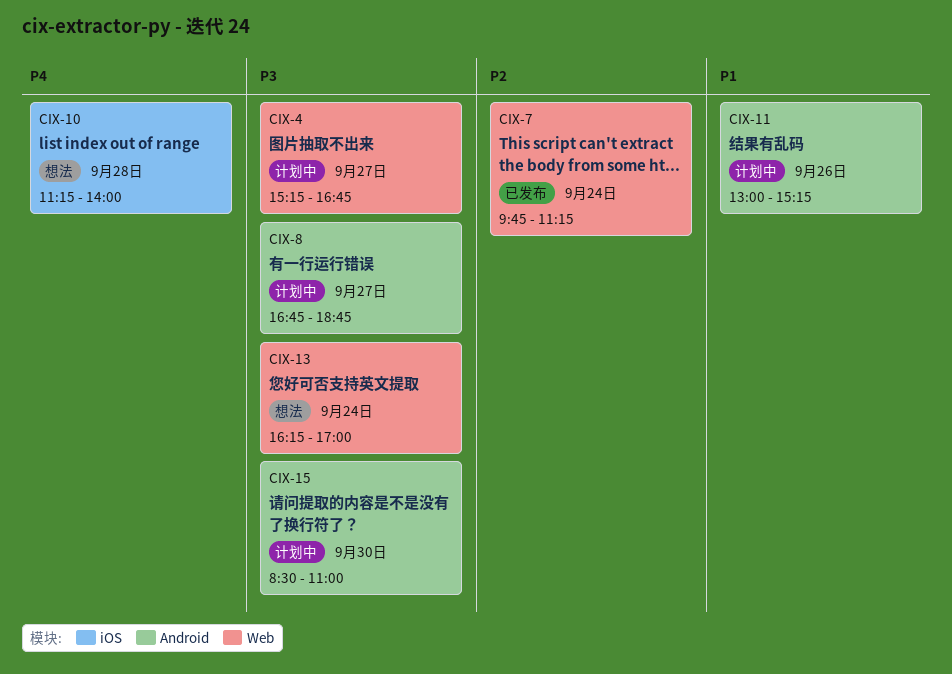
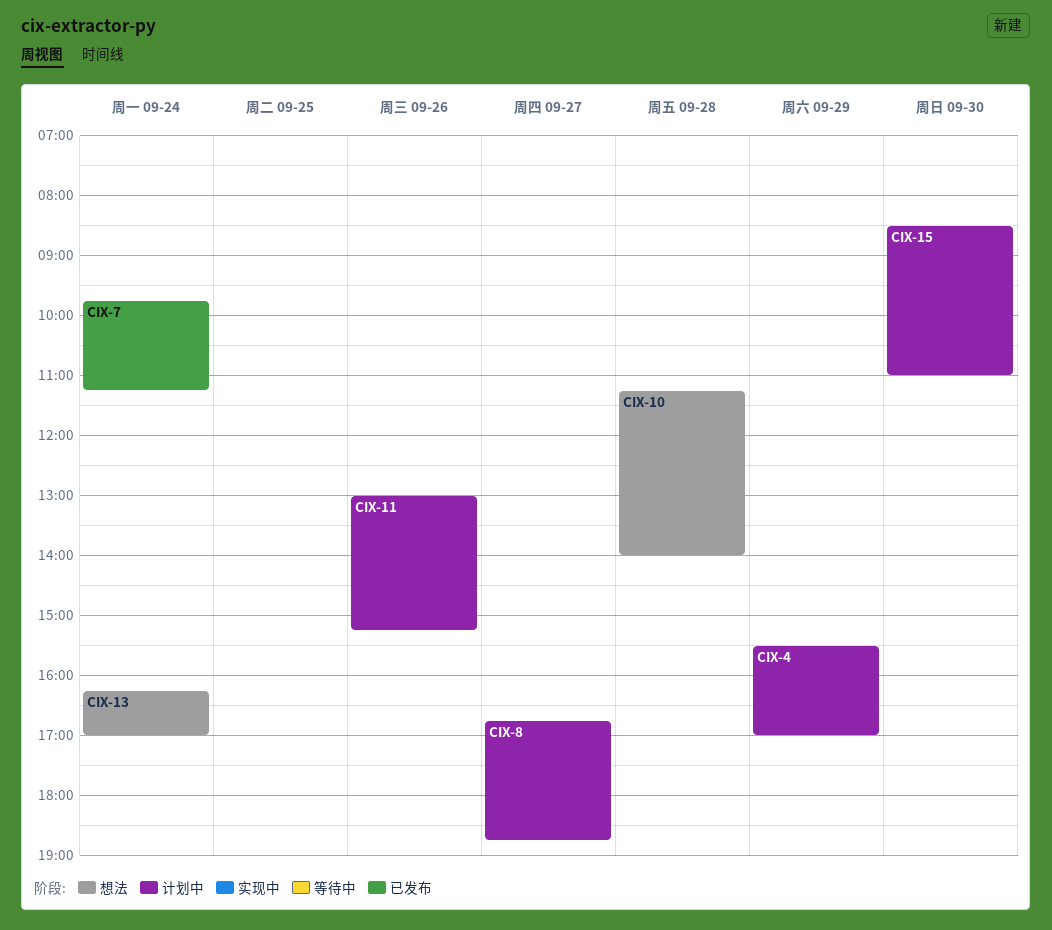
CIX-4, day: Sep 27 -> Sep 29
CIX-4, begins: 15:15 -> 15:30
CIX-4, ends: 16:45 -> 17:00

